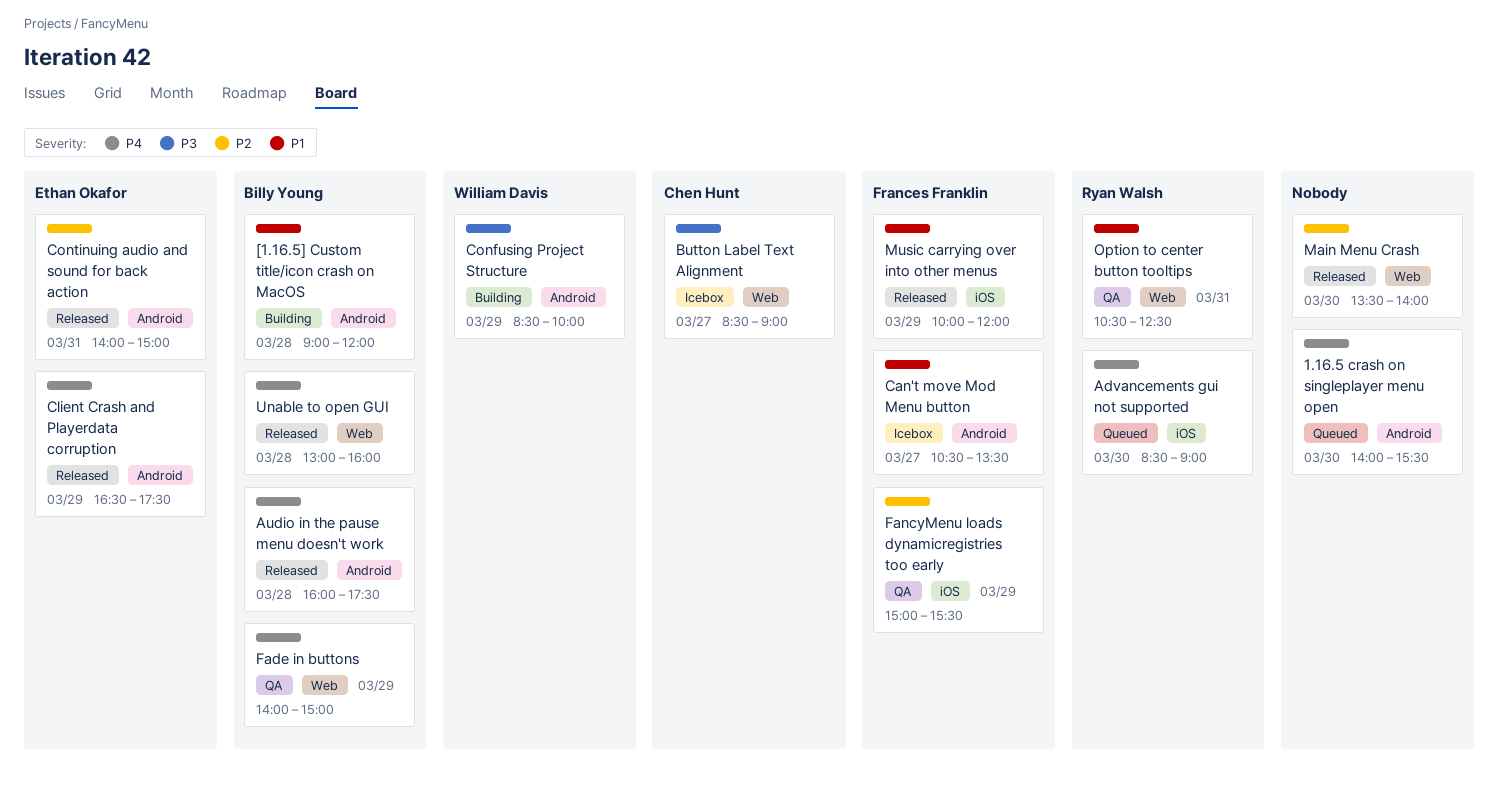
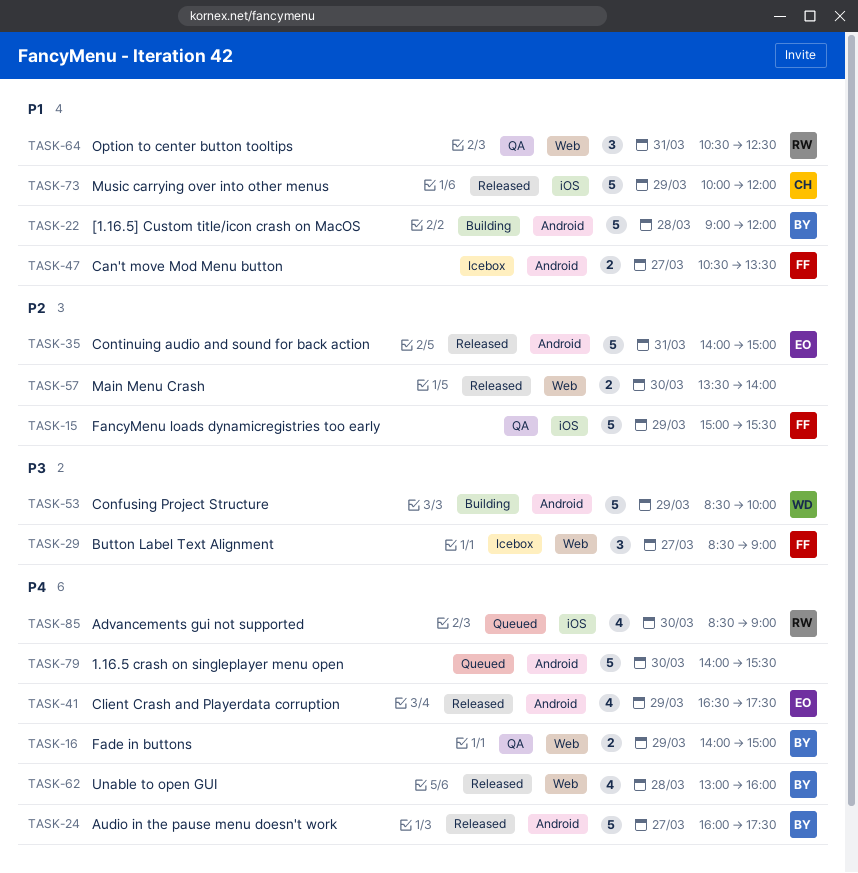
Audio in the pause menu doesn't work, day: Mar 28 -> Mar 27
Button Label Text Alignment, owner: Chen Hunt -> Frances Franklin
Music carrying over into other menus, owner: Frances Franklin -> Chen Hunt

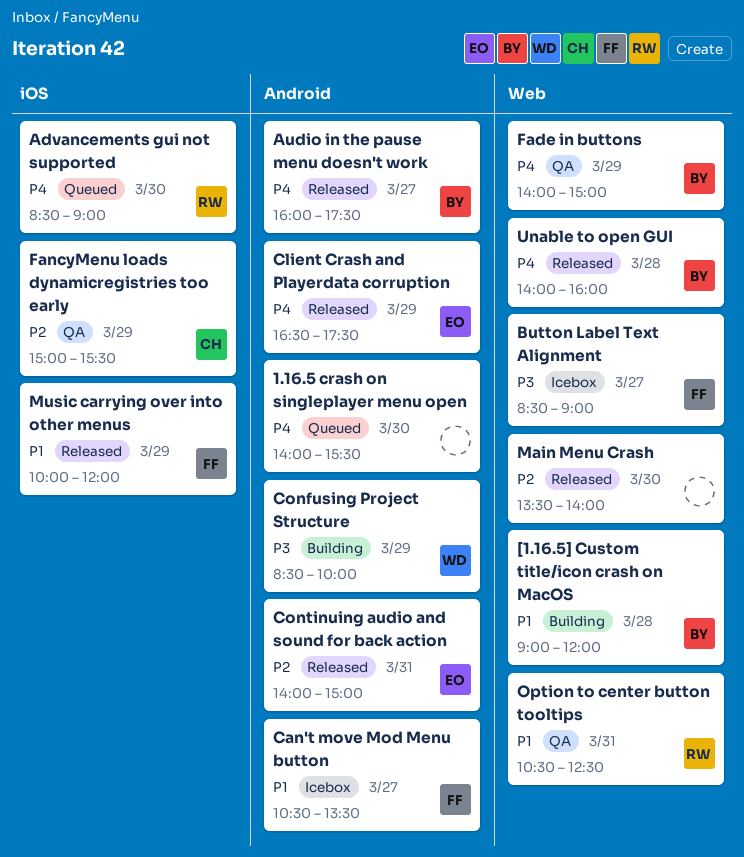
[1.16.5] Custom title/icon crash on MacOS, label: Android -> Web
FancyMenu loads dynamicregistries too early, owner: FF -> CH
Music carrying over into other menus, owner: CH -> FF
Unable to open GUI, begins: 13:00 -> 14:00

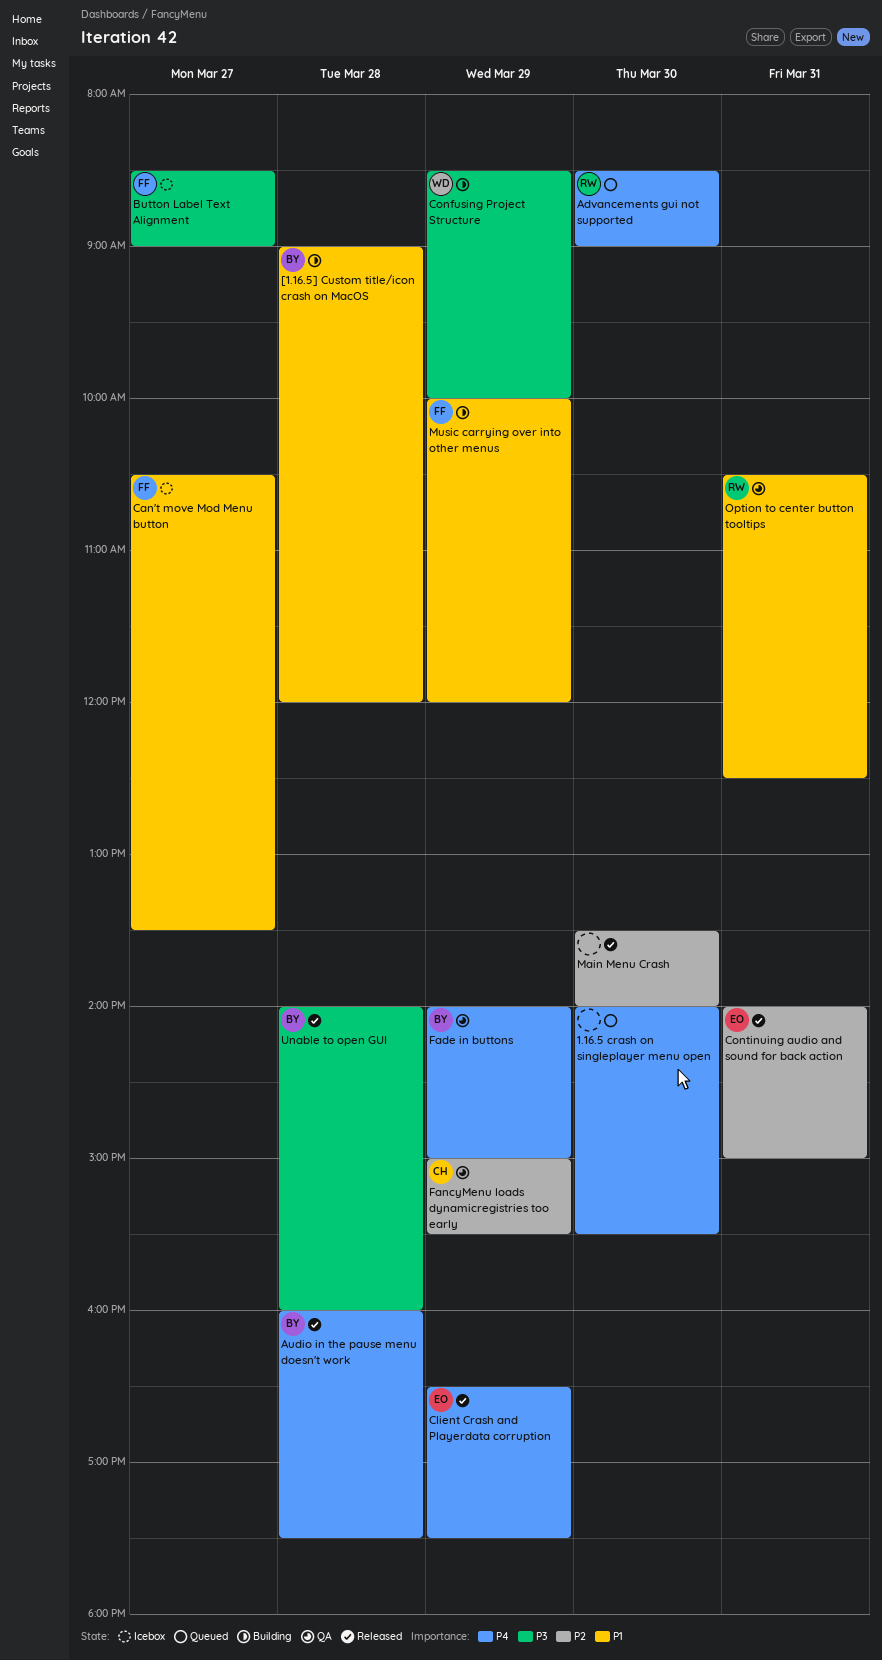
Audio in the pause menu doesn't work, day: Mar 27 -> Mar 28
Music carrying over into other menus, status: Released -> Building
Unable to open GUI, priority: P4 -> P3

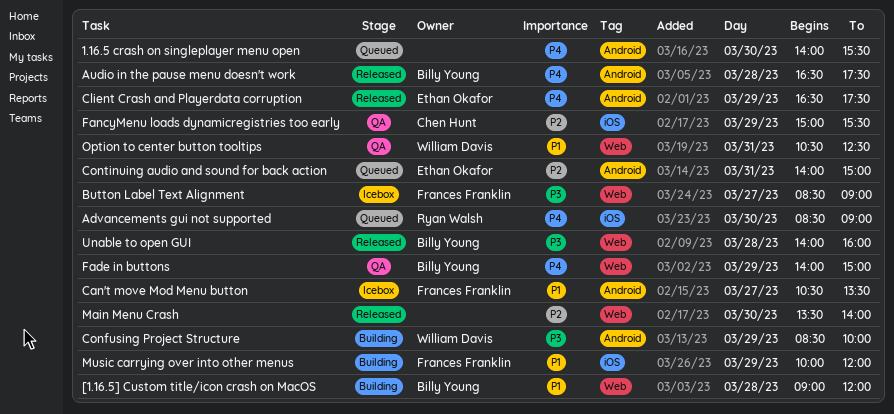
Audio in the pause menu doesn't work, begins: 16:00 -> 16:30
Continuing audio and sound for back action, status: Released -> Queued
Option to center button tooltips, owner: Ryan Walsh -> William Davis

